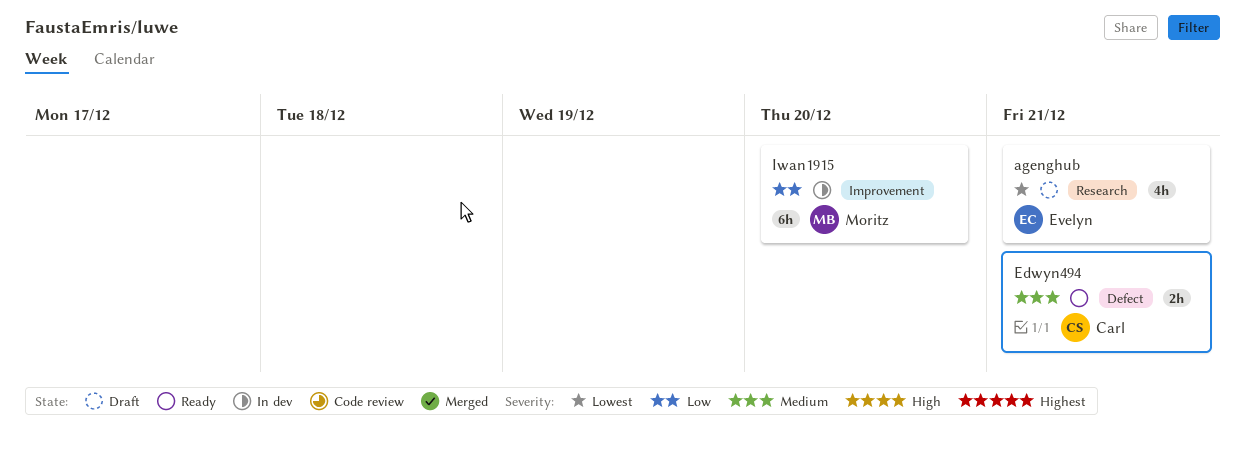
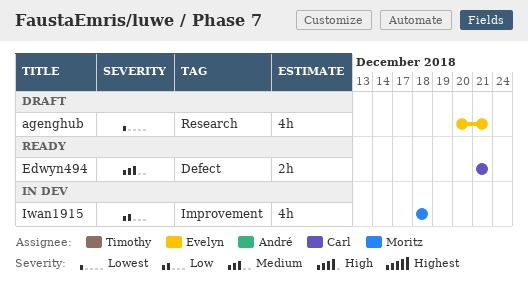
Iwan1915, estimate: 6h -> 4h
Iwan1915, due: Dec 20 -> Dec 18

